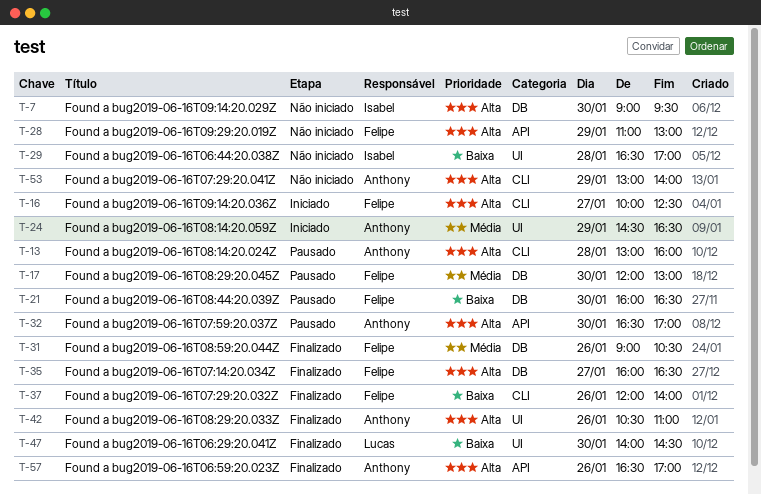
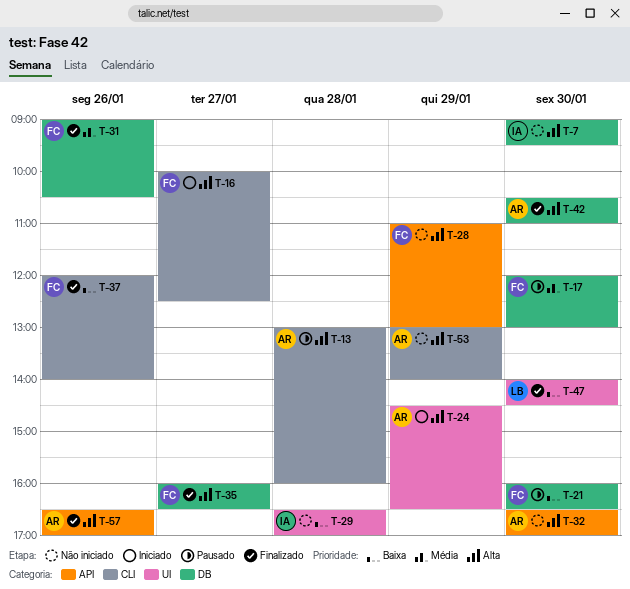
T-24, priority: Média -> Alta
T-32, status: Pausado -> Não iniciado
T-42, label: UI -> DB
T-42, day: Jan 26 -> Jan 30

